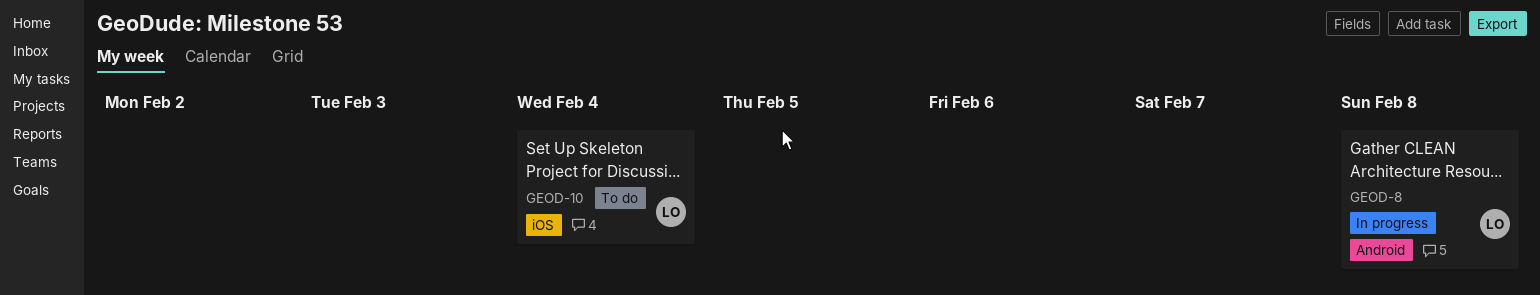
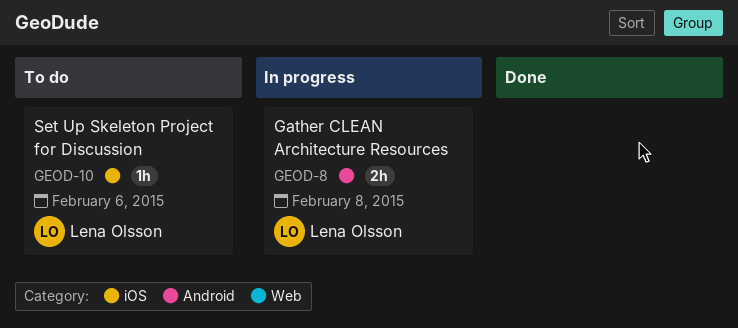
GEOD-10, due: Feb 4 -> Feb 6

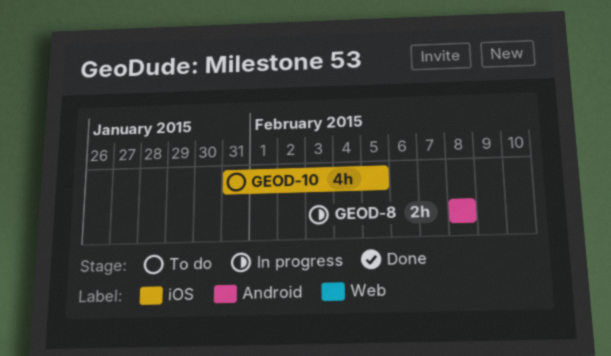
GEOD-10, estimate: 1h -> 4h
GEOD-10, due: Feb 6 -> Feb 5

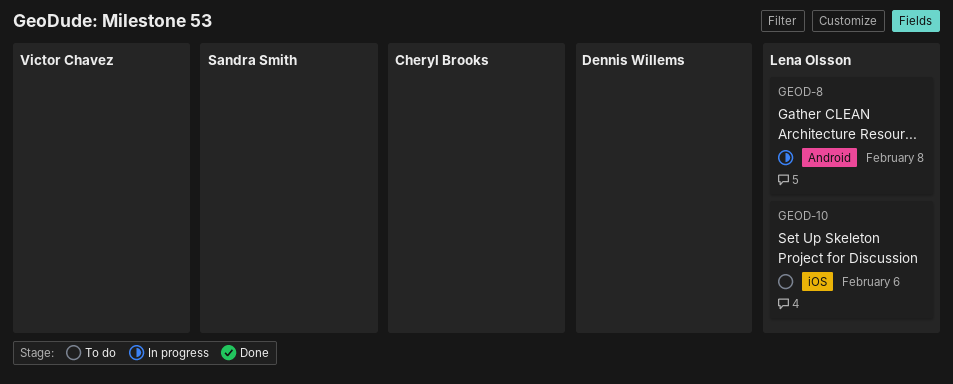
GEOD-10, due: Feb 5 -> Feb 6

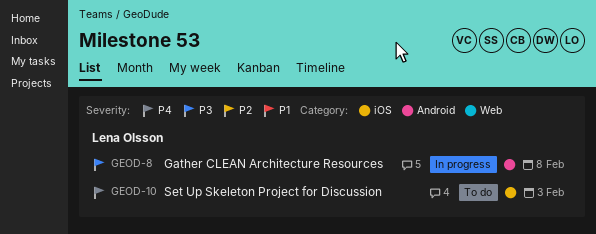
GEOD-10, due: Feb 6 -> Feb 3

